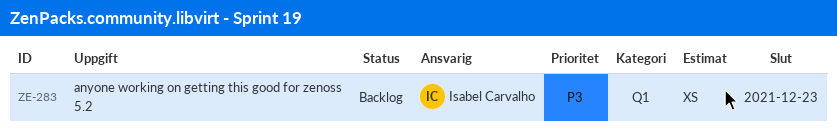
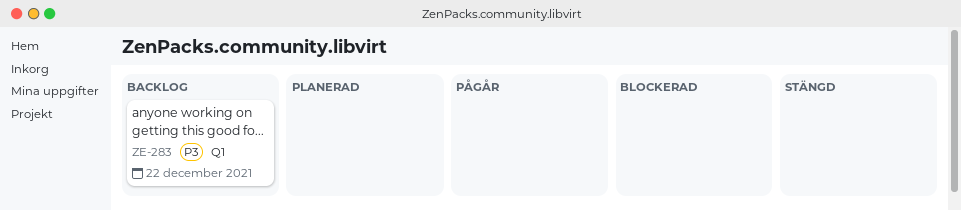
ZE-283, due: Dec 23 -> Dec 22

